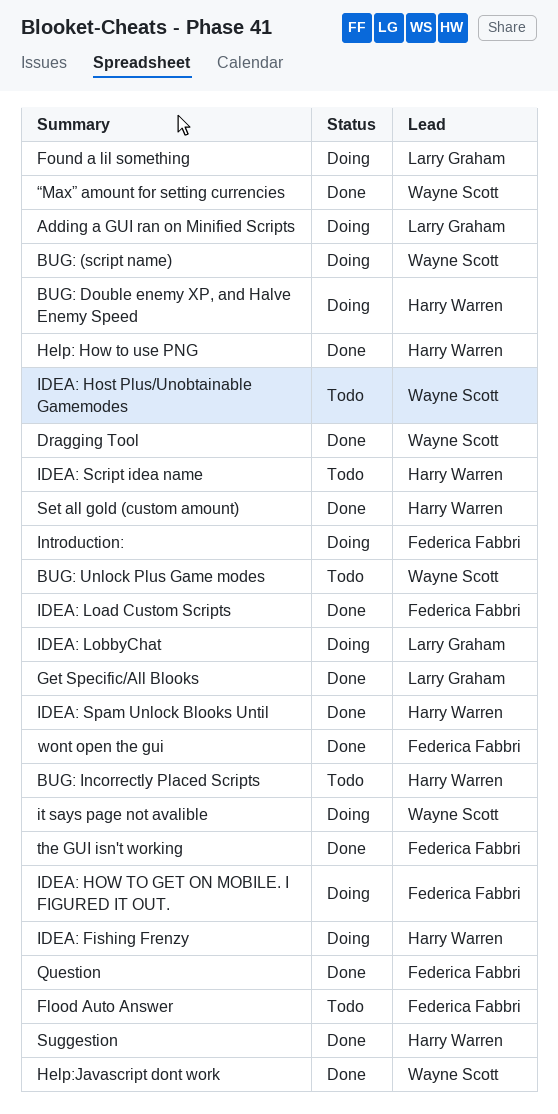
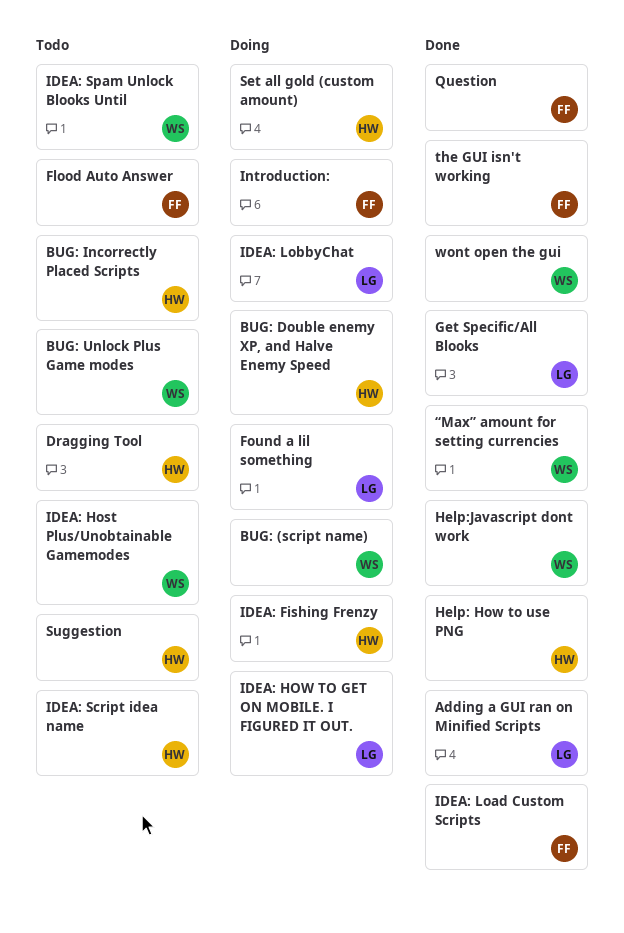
Adding a GUI ran on Minified Scripts, status: Doing -> Done
Dragging Tool, status: Done -> Todo
Dragging Tool, owner: Wayne Scott -> Harry Warren
IDEA: HOW TO GET ON MOBILE. I FIGURED IT OUT., owner: Federica Fabbri -> Larry Graham
IDEA: Spam Unlock Blooks Until, status: Done -> Todo
IDEA: Spam Unlock Blooks Until, owner: Harry Warren -> Wayne Scott
it says page not avalible: present -> none
Set all gold (custom amount), status: Done -> Doing
Suggestion, status: Done -> Todo
wont open the gui, owner: Federica Fabbri -> Wayne Scott

